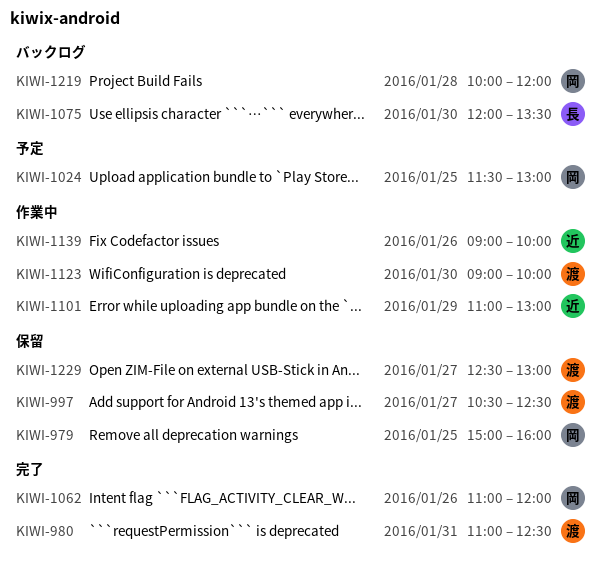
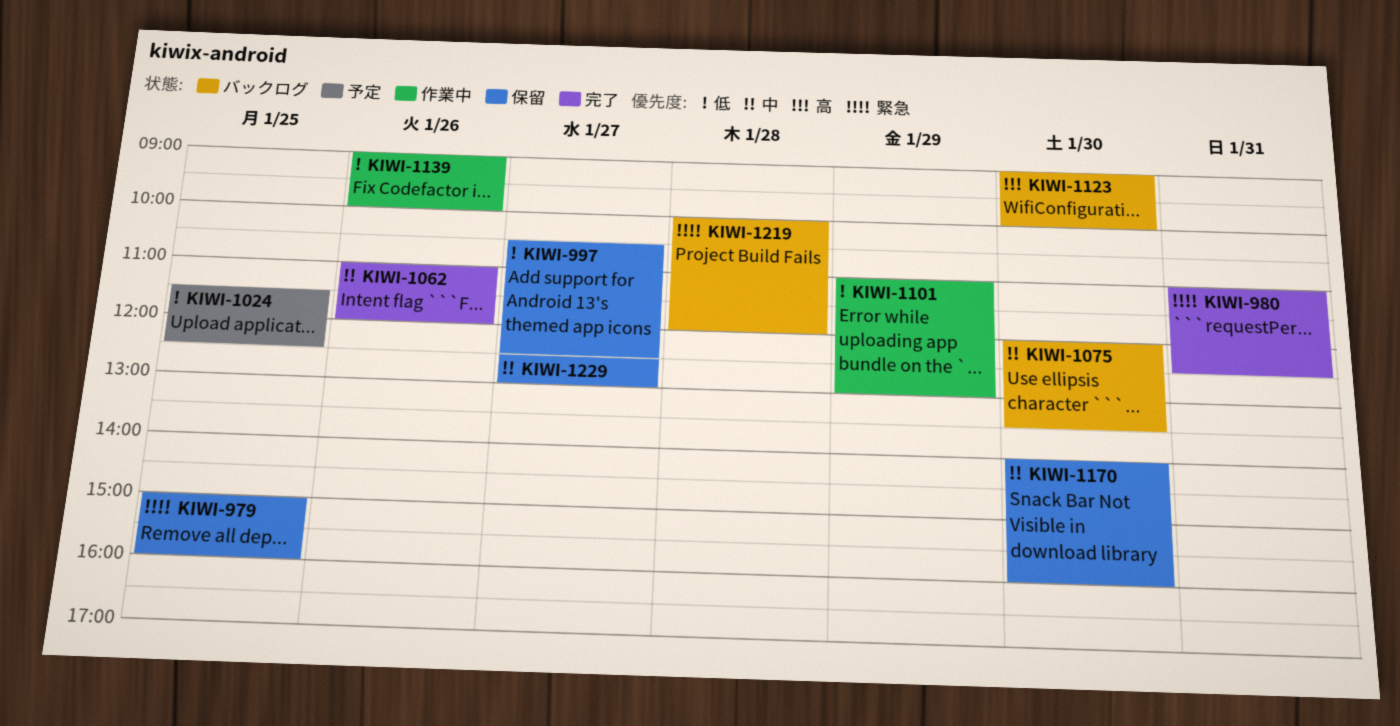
KIWI-1024, ends: 13:00 -> 12:30
KIWI-1123, status: 作業中 -> バックログ
KIWI-1170: none -> present

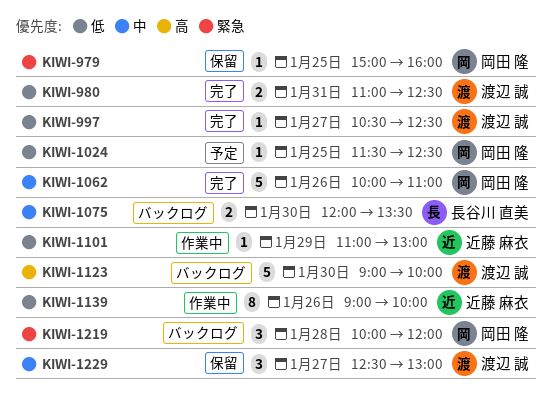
KIWI-980, priority: 緊急 -> 低
KIWI-997, status: 保留 -> 完了
KIWI-1062, begins: 11:00 -> 10:00
KIWI-1062, ends: 12:00 -> 11:00
KIWI-1170: present -> none

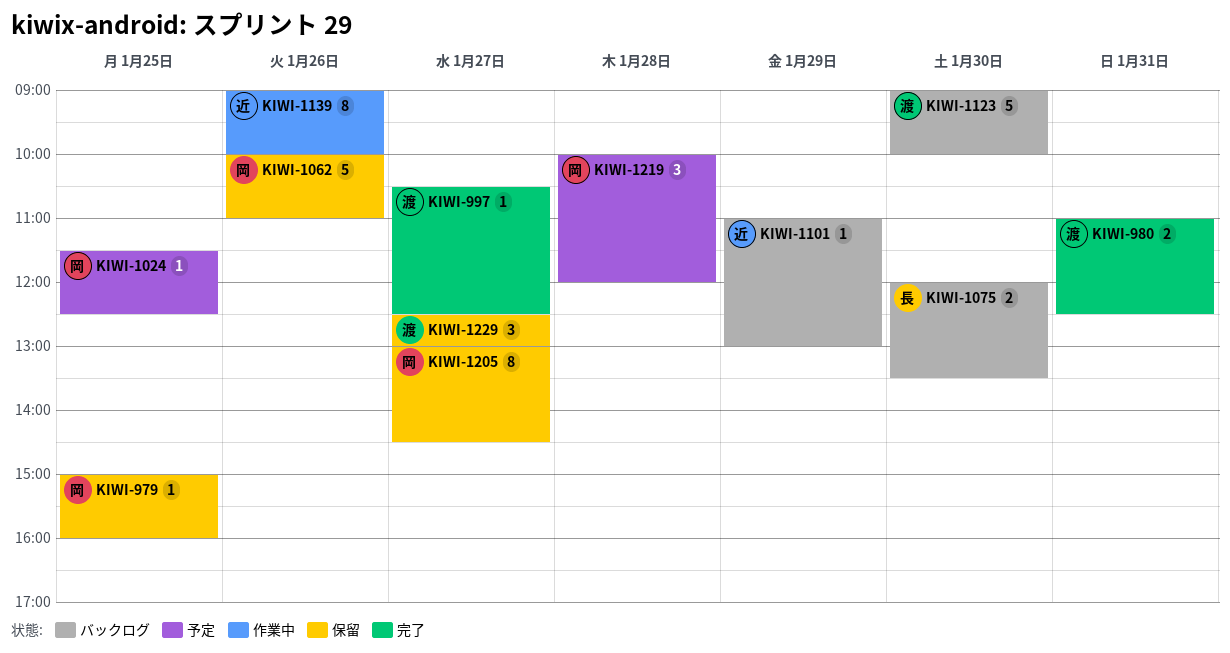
KIWI-1062, status: 完了 -> 保留
KIWI-1101, status: 作業中 -> バックログ
KIWI-1205: none -> present
KIWI-1219, status: バックログ -> 予定

